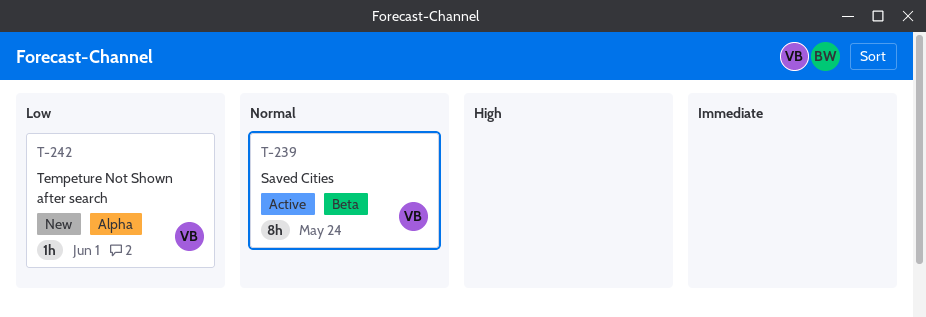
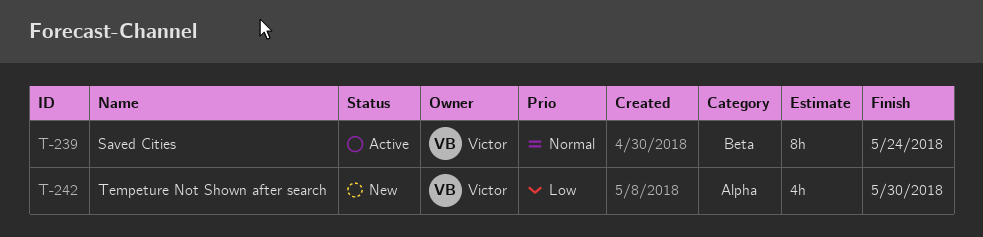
T-242, estimate: 1h -> 4h
T-242, due: Jun 1 -> May 30

